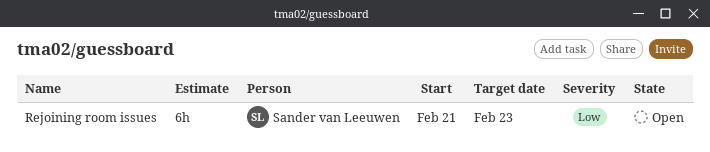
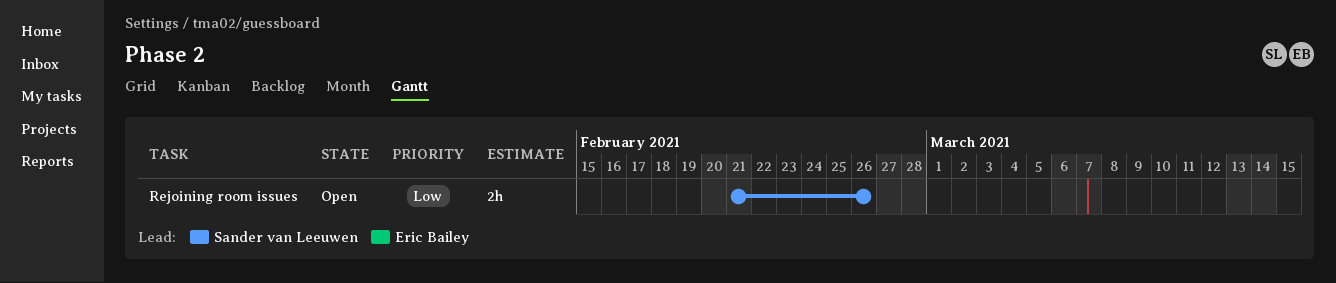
Rejoining room issues, estimate: 6h -> 2h
Rejoining room issues, due: Feb 23 -> Feb 26

